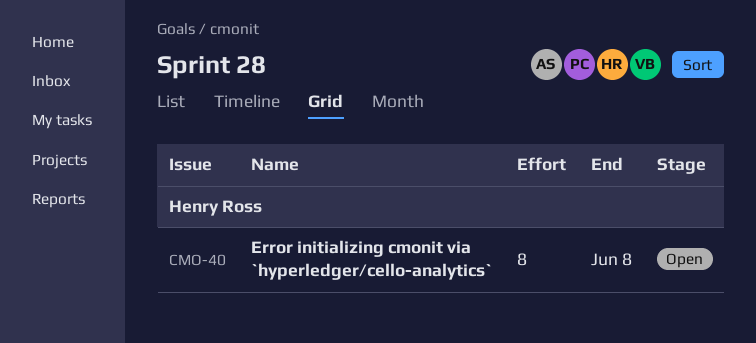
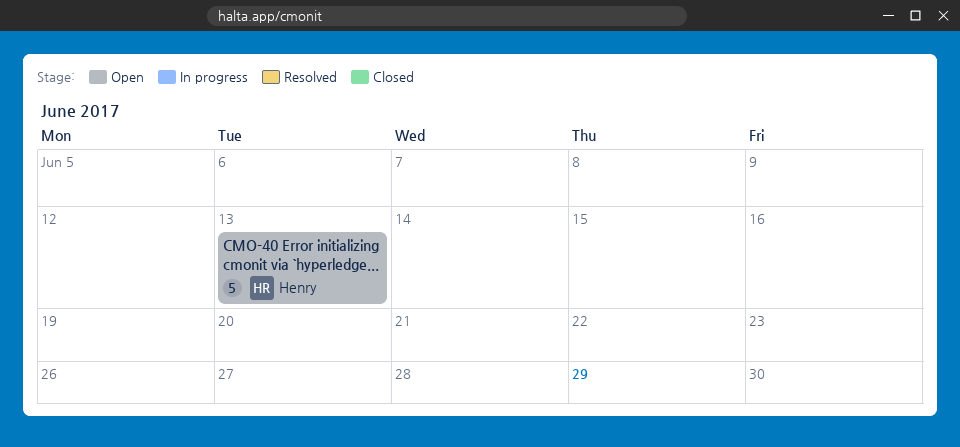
CMO-40, estimate: 8 -> 5
CMO-40, due: Jun 8 -> Jun 13

